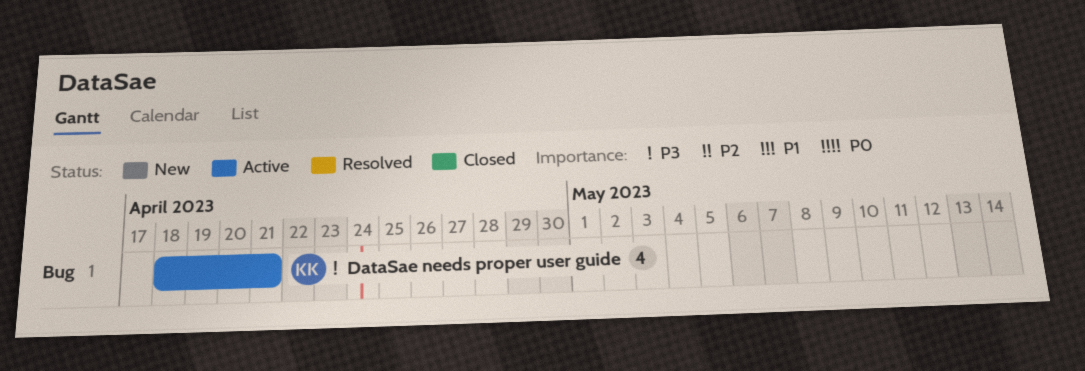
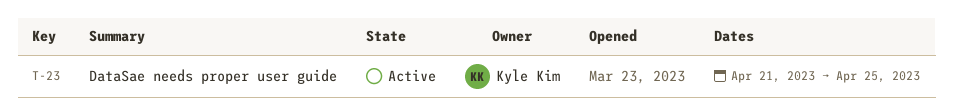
DataSae needs proper user guide, start: Apr 18 -> Apr 21
DataSae needs proper user guide, due: Apr 21 -> Apr 25

